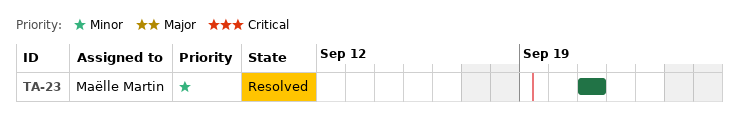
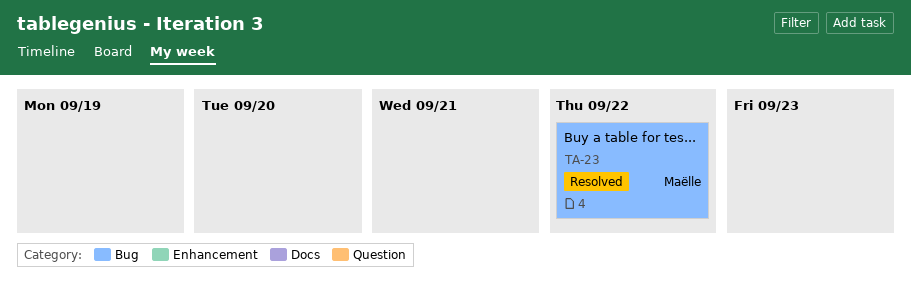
TA-23, due: Sep 21 -> Sep 22

